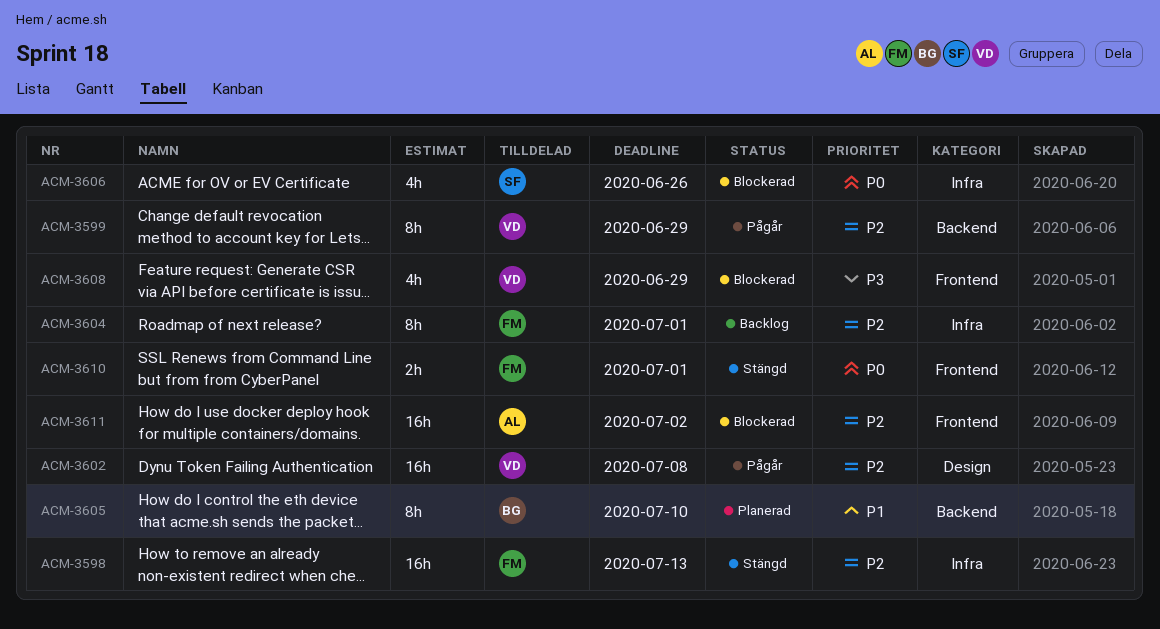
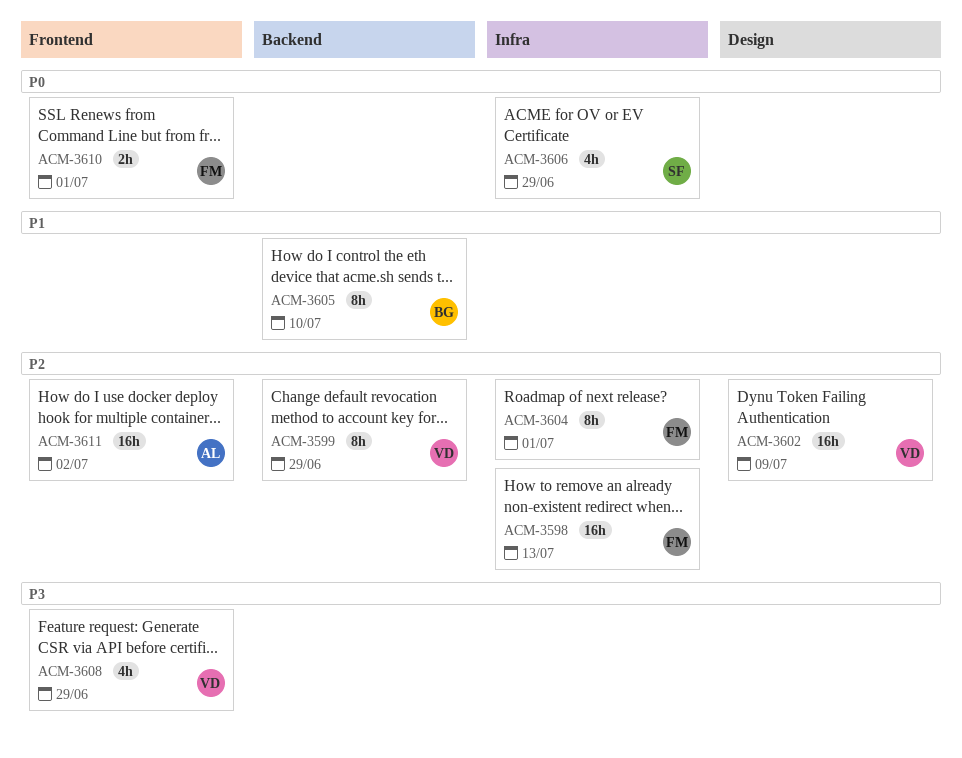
ACM-3602, due: Jul 8 -> Jul 9
ACM-3606, due: Jun 26 -> Jun 29

